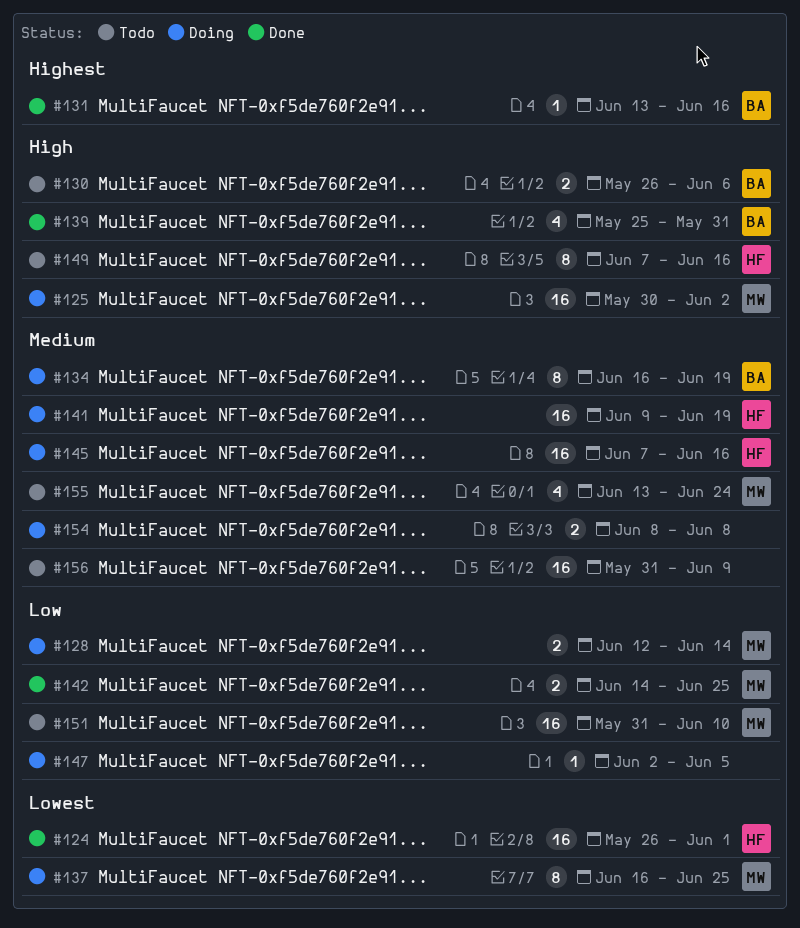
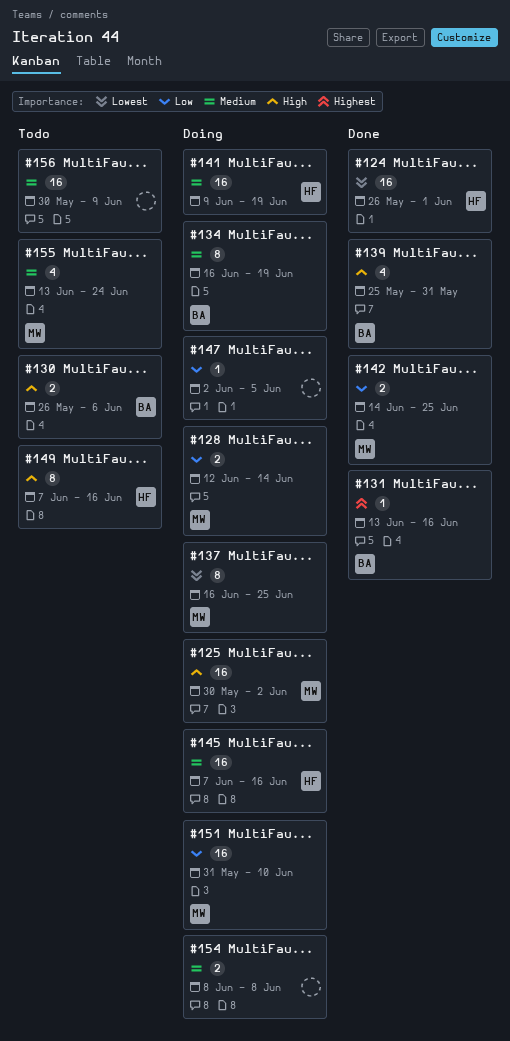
#151, status: Todo -> Doing
#156, start: May 31 -> May 30

